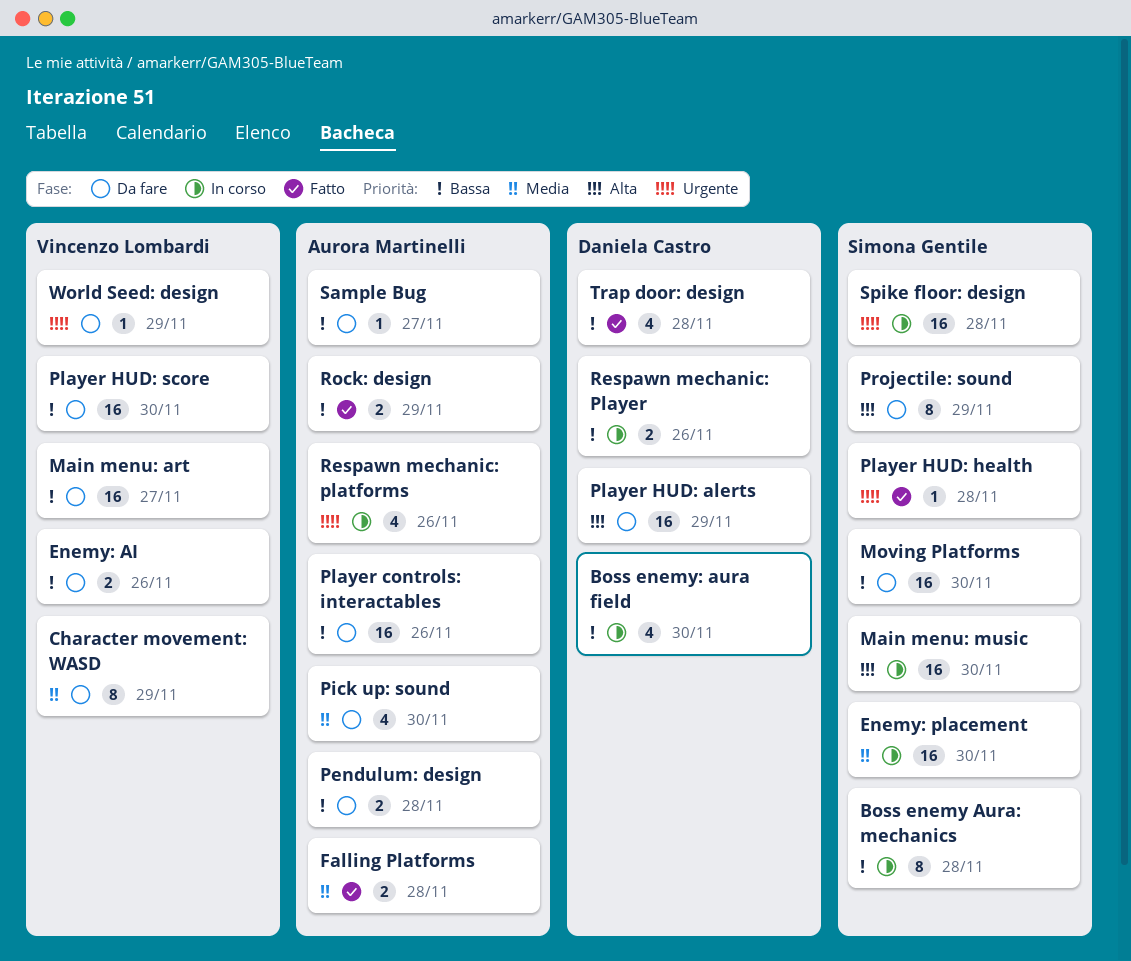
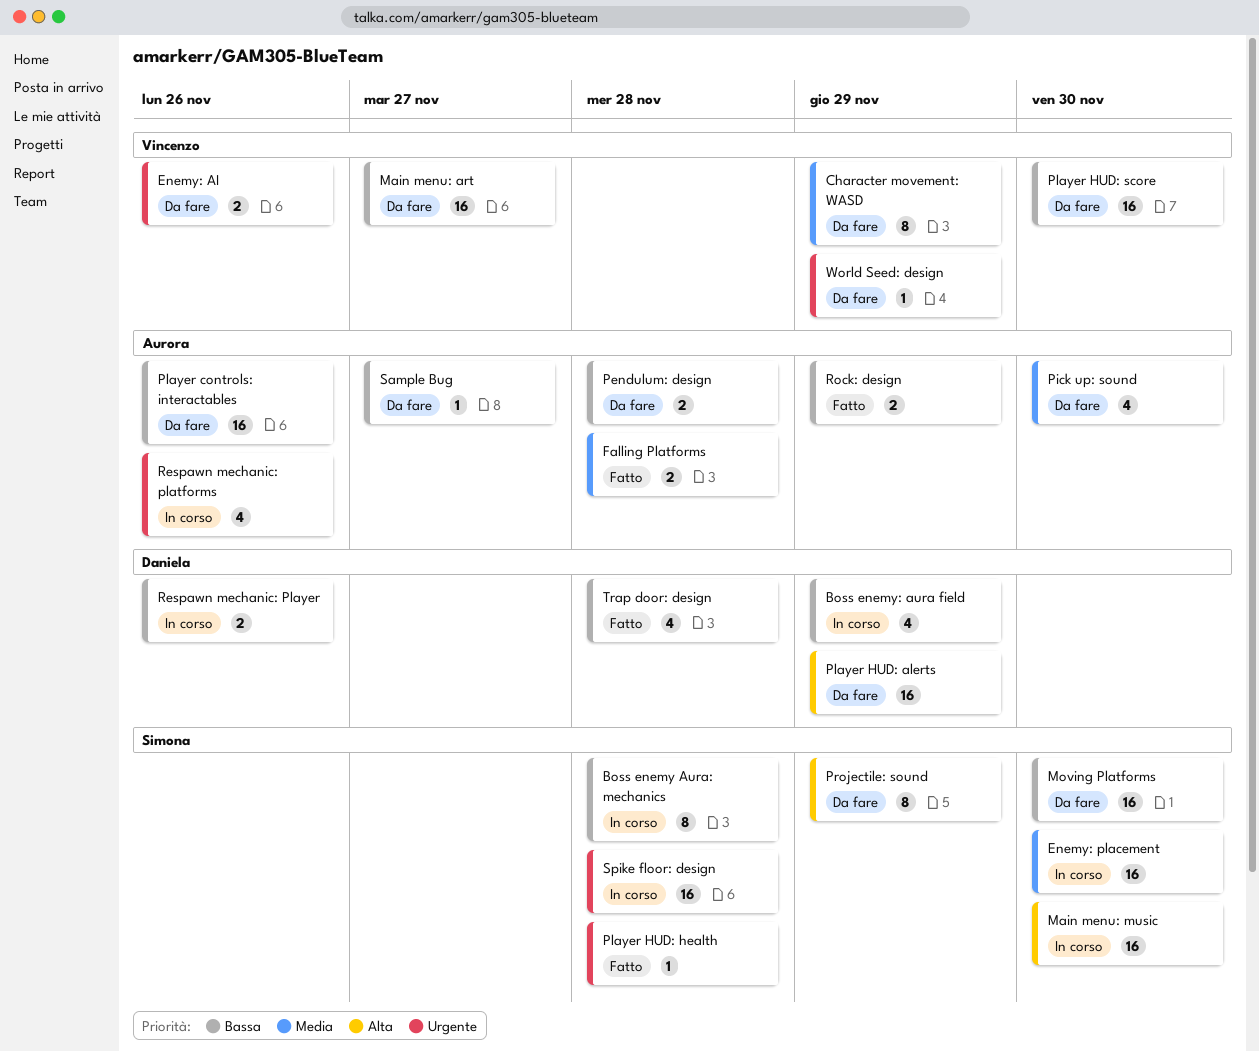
Boss enemy: aura field, due: Nov 30 -> Nov 29
Enemy: AI, priority: Bassa -> Urgente

